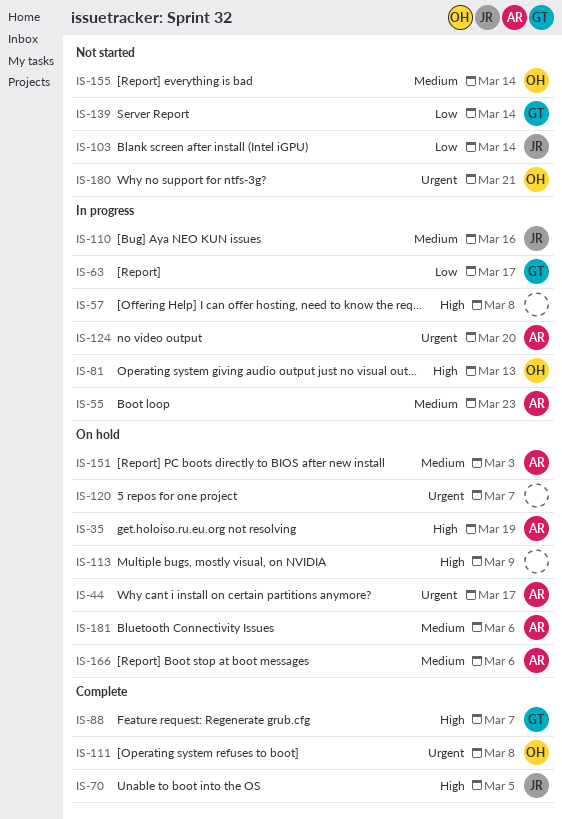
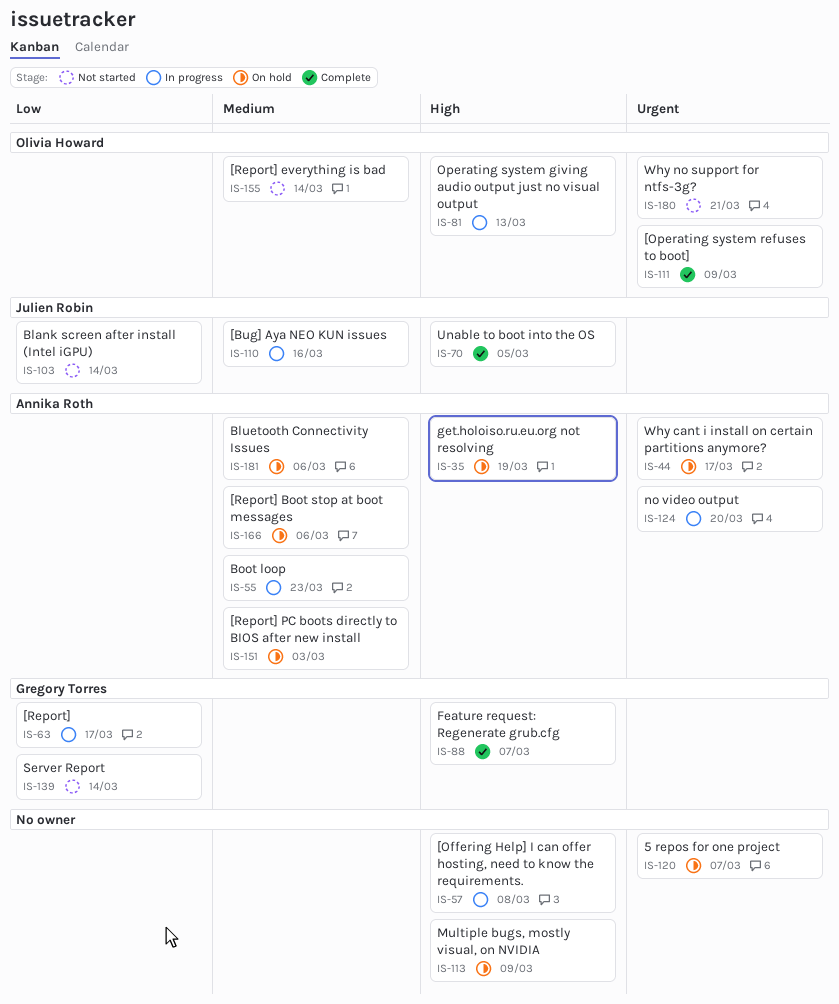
IS-111, due: Mar 8 -> Mar 9

